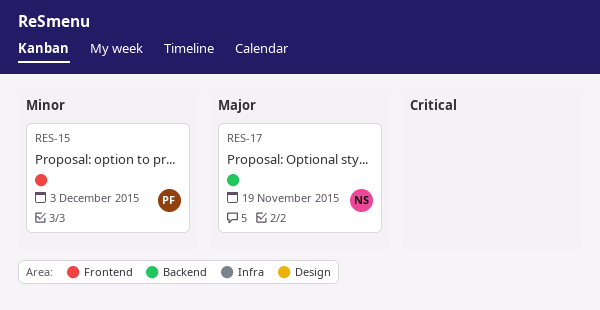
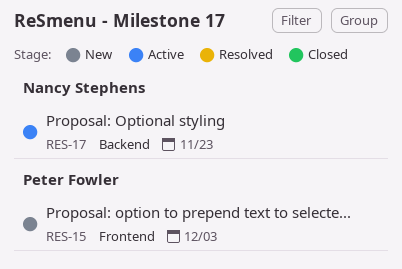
RES-17, due: Nov 19 -> Nov 23

